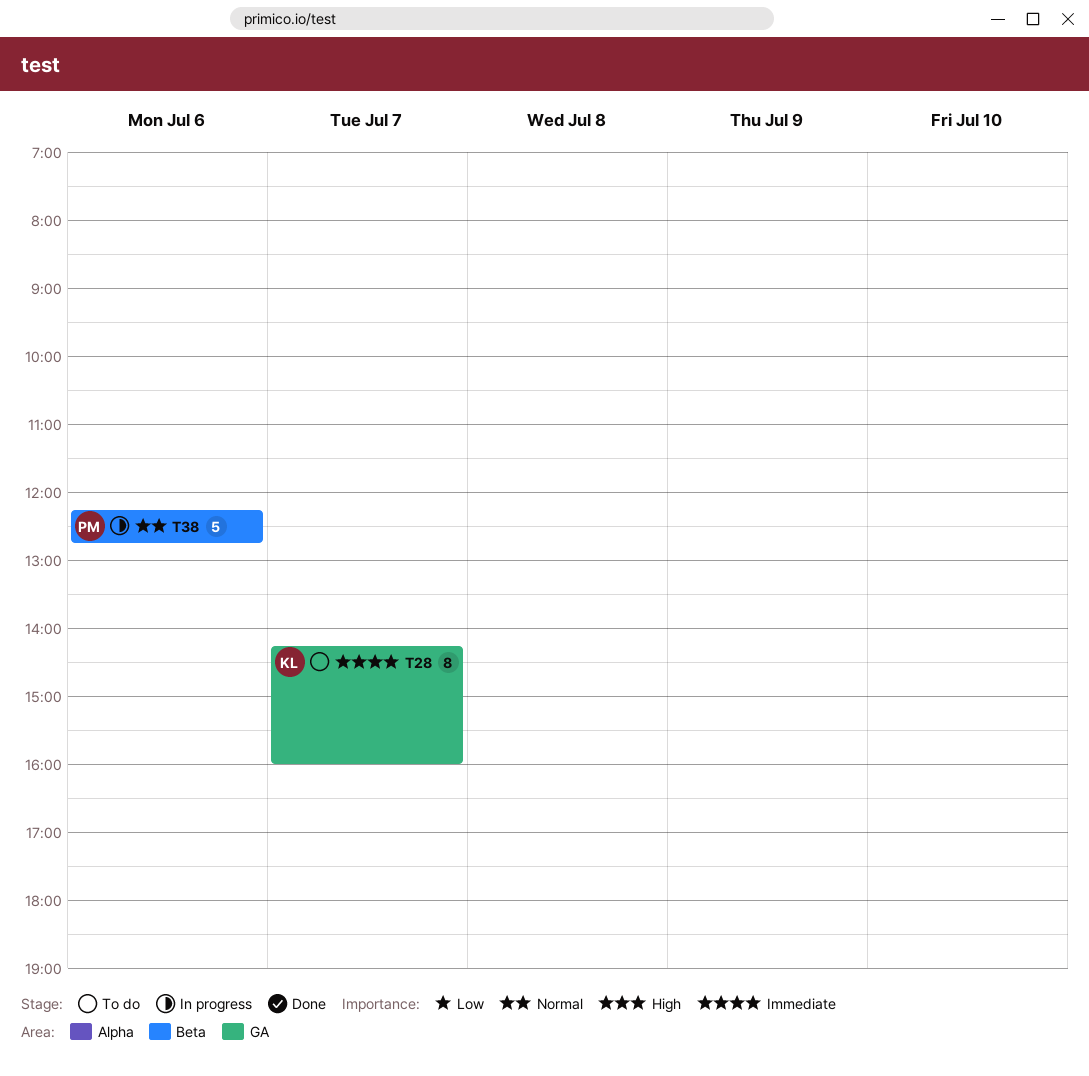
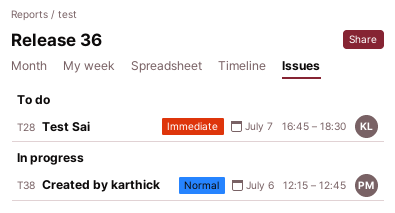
T28, begins: 14:15 -> 16:45
T28, ends: 16:00 -> 18:30

